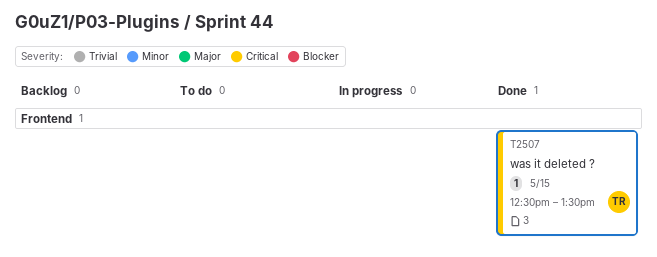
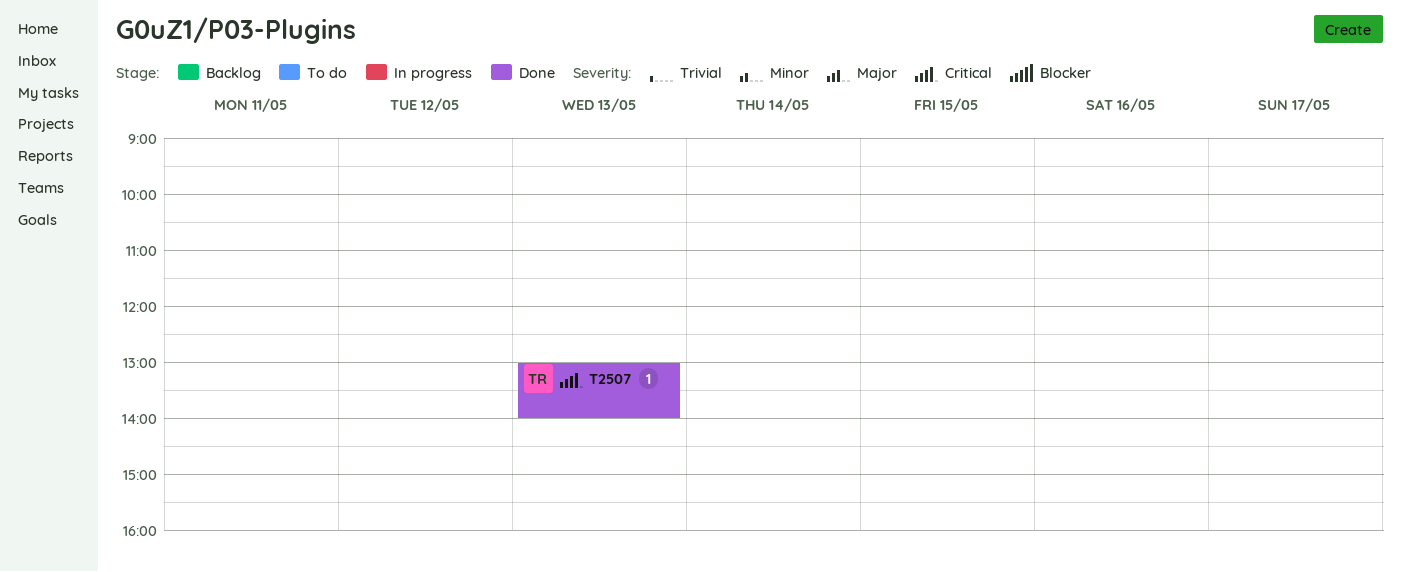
T2507, day: May 15 -> May 13
T2507, begins: 12:30 -> 13:00
T2507, ends: 13:30 -> 14:00

